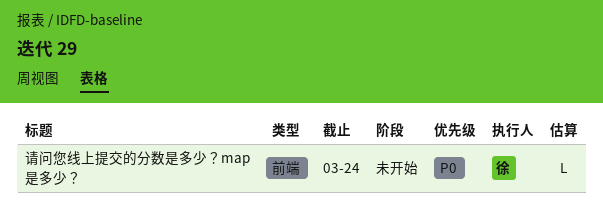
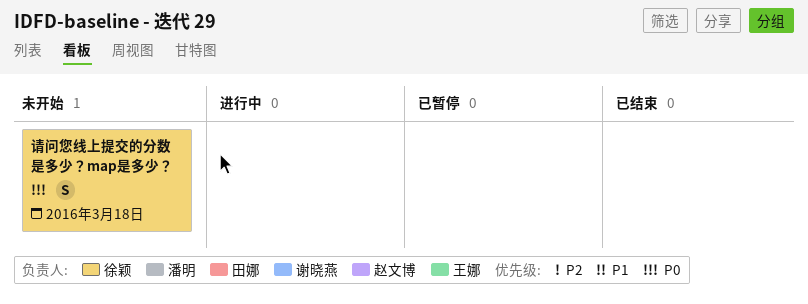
请问您线上提交的分数是多少？map是多少？, estimate: L -> S
请问您线上提交的分数是多少？map是多少？, due: Mar 24 -> Mar 18

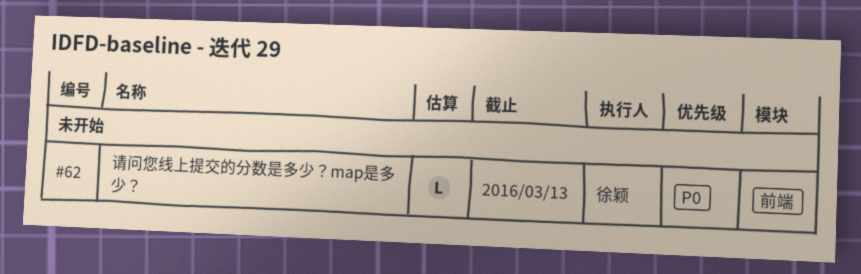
请问您线上提交的分数是多少？map是多少？, estimate: S -> L
请问您线上提交的分数是多少？map是多少？, due: Mar 18 -> Mar 13

